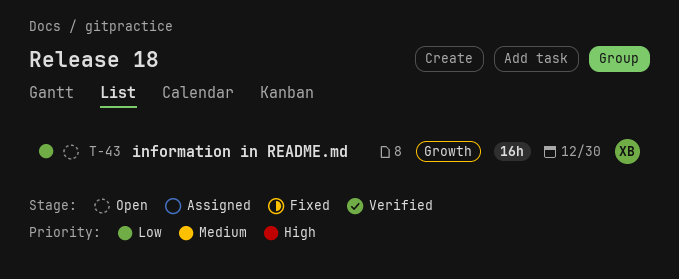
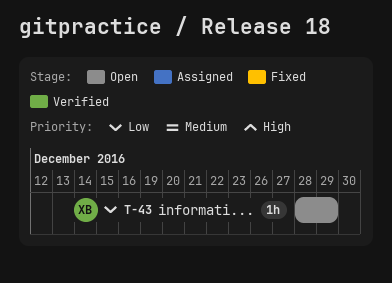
T-43, estimate: 16h -> 1h
T-43, due: Dec 30 -> Dec 29

